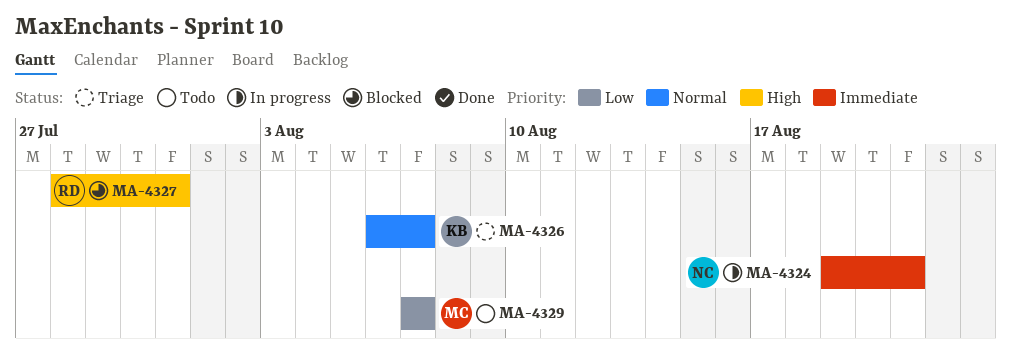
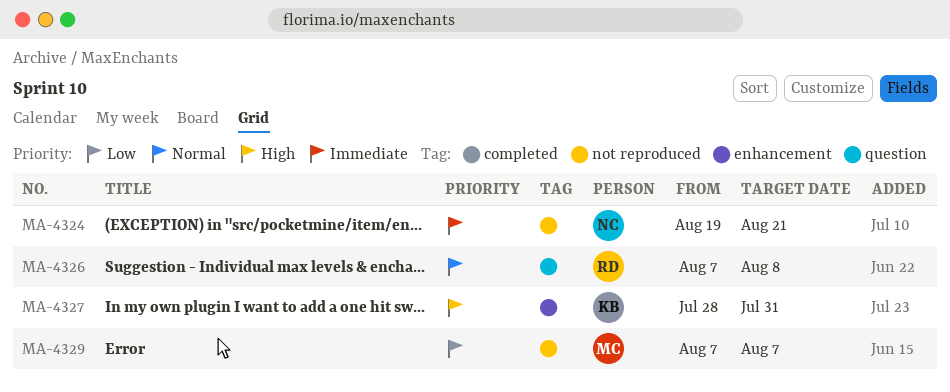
MA-4326, owner: KB -> RD
MA-4326, start: Aug 6 -> Aug 7
MA-4326, due: Aug 7 -> Aug 8
MA-4327, owner: RD -> KB

